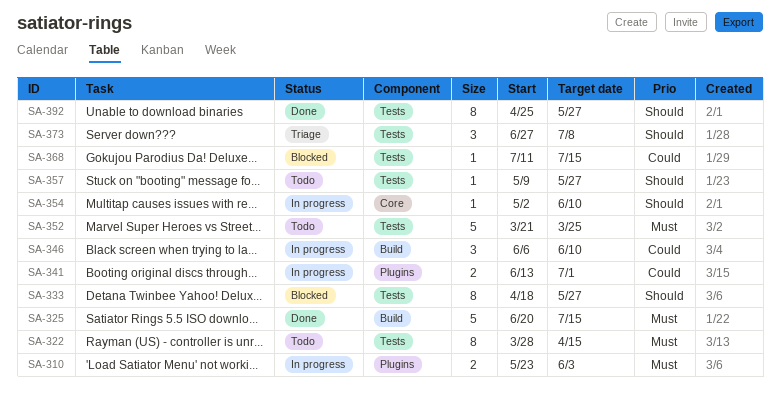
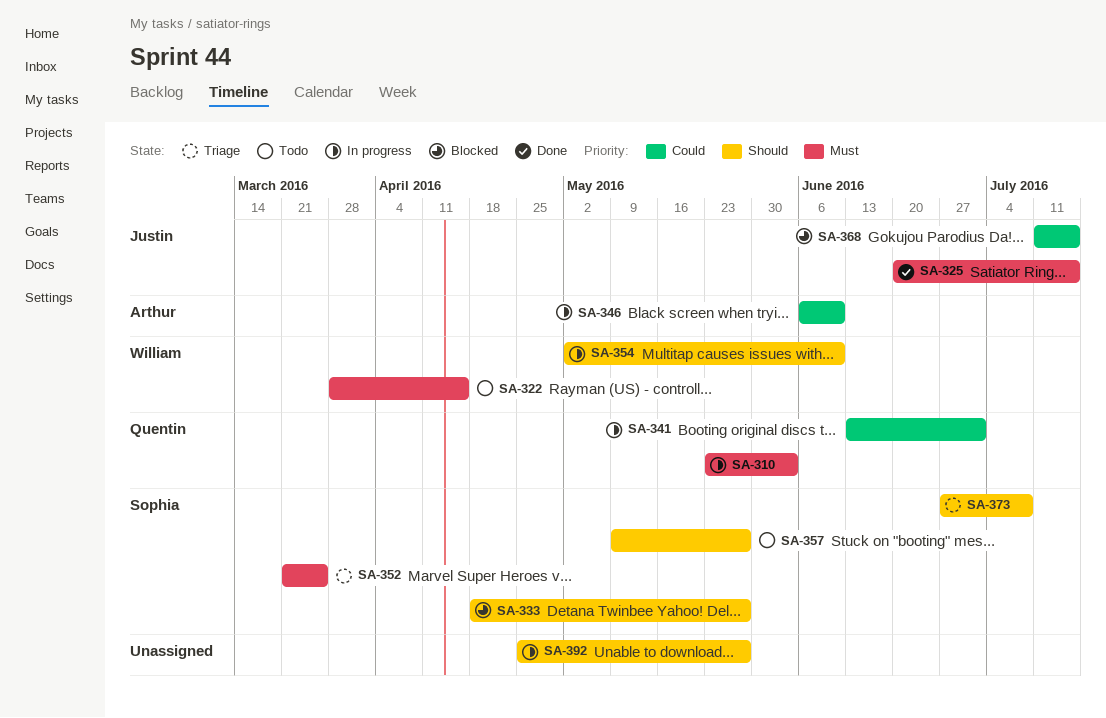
SA-352, status: Todo -> Triage
SA-392, status: Done -> In progress

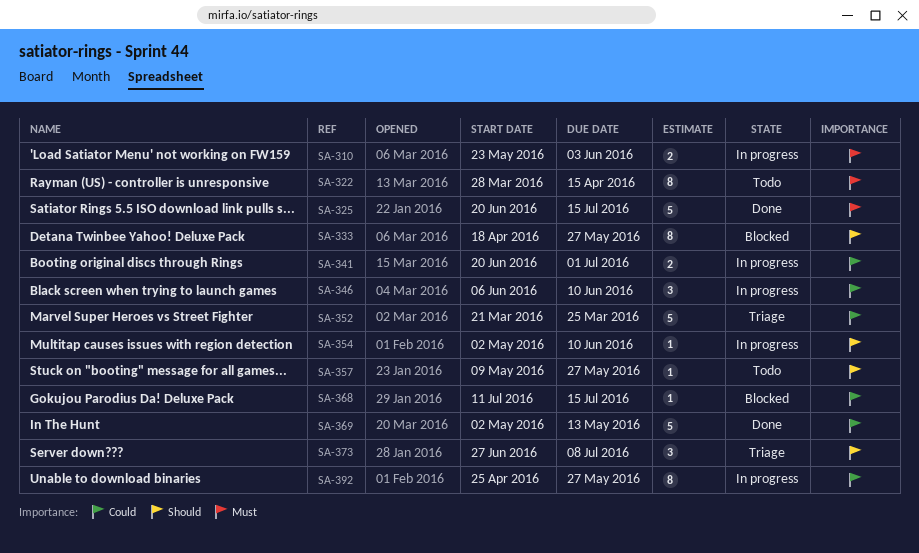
SA-341, start: Jun 13 -> Jun 20
SA-352, priority: Must -> Could
SA-369: none -> present
SA-392, priority: Should -> Could

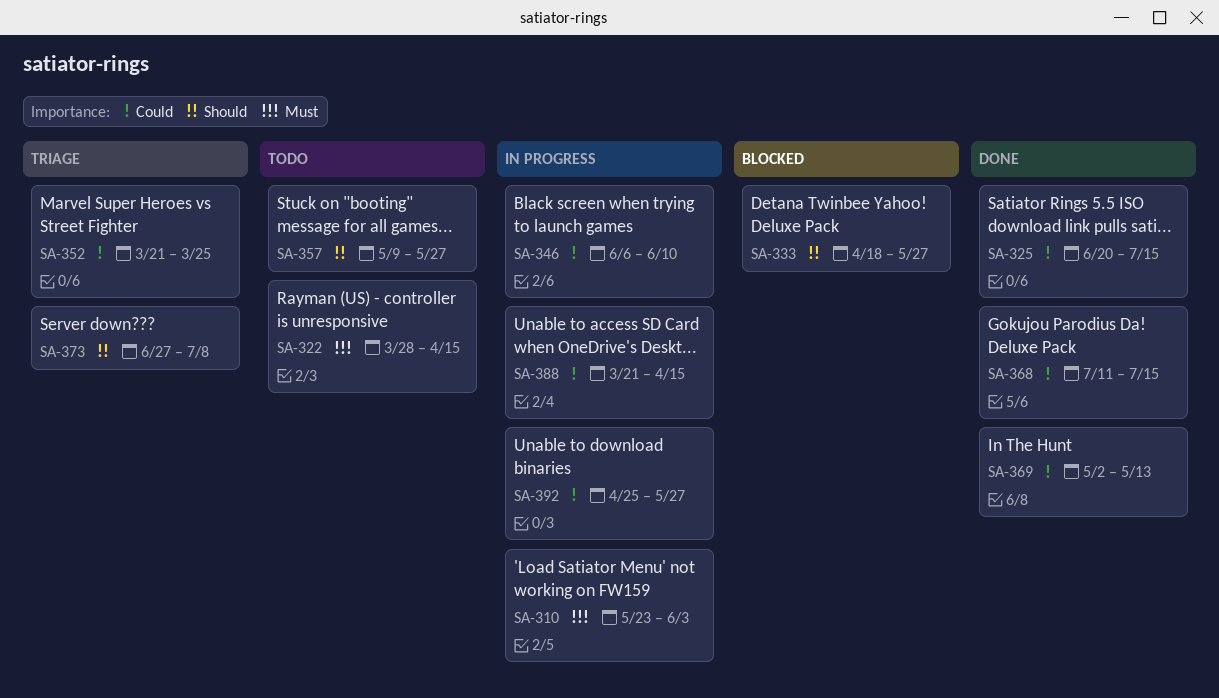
SA-325, priority: Must -> Could
SA-341: present -> none
SA-354: present -> none
SA-368, status: Blocked -> Done
SA-388: none -> present

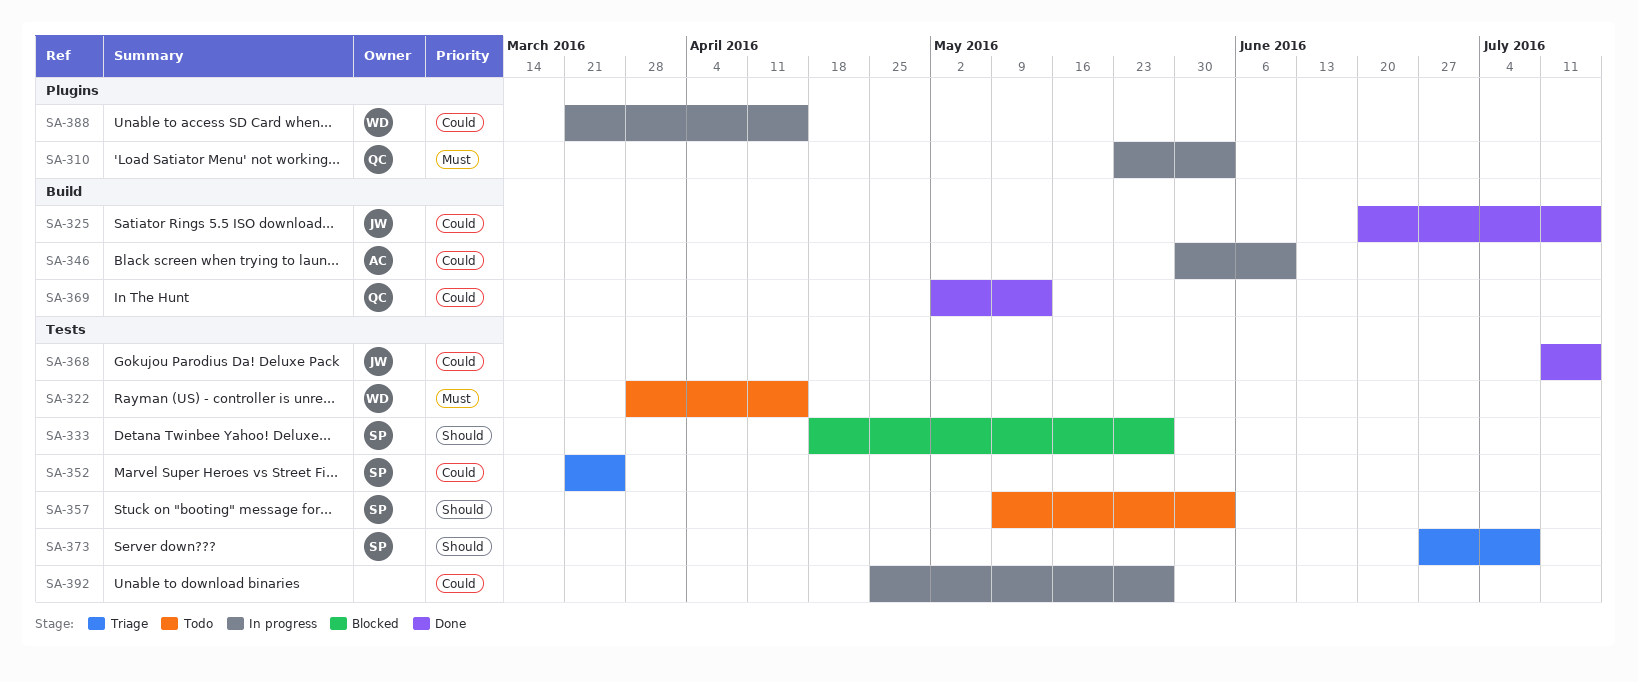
SA-346, start: Jun 6 -> May 30
SA-357, due: May 27 -> Jun 3

